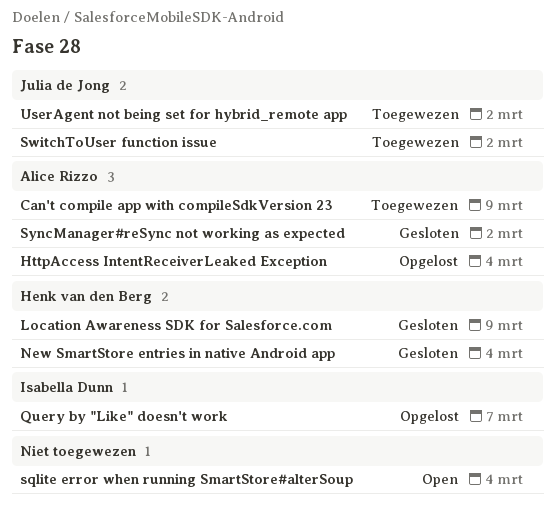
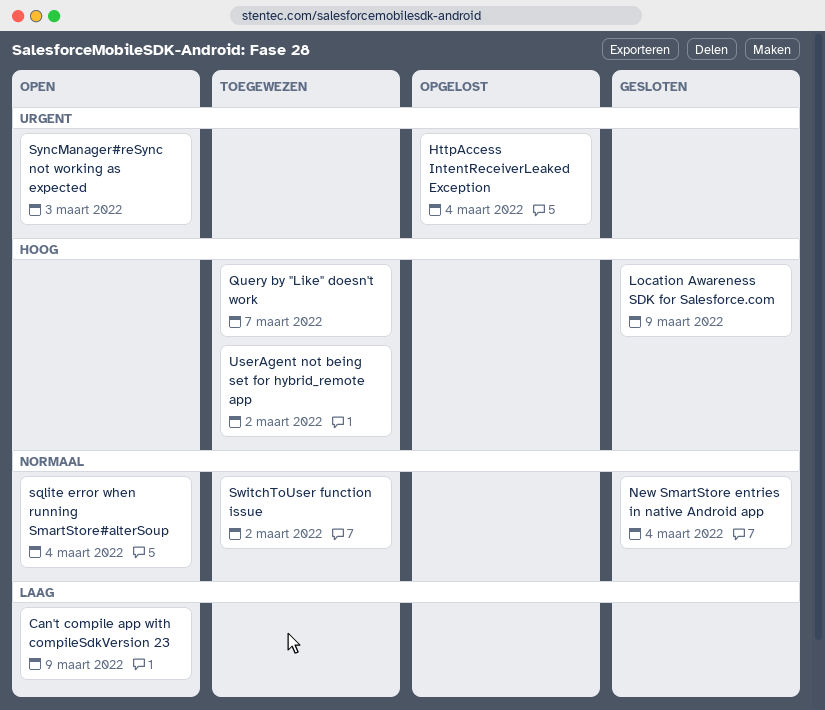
Can't compile app with compileSdkVersion 23, status: Toegewezen -> Open
Query by "Like" doesn't work, status: Opgelost -> Toegewezen
SyncManager#reSync not working as expected, status: Gesloten -> Open
SyncManager#reSync not working as expected, due: Mar 2 -> Mar 3

